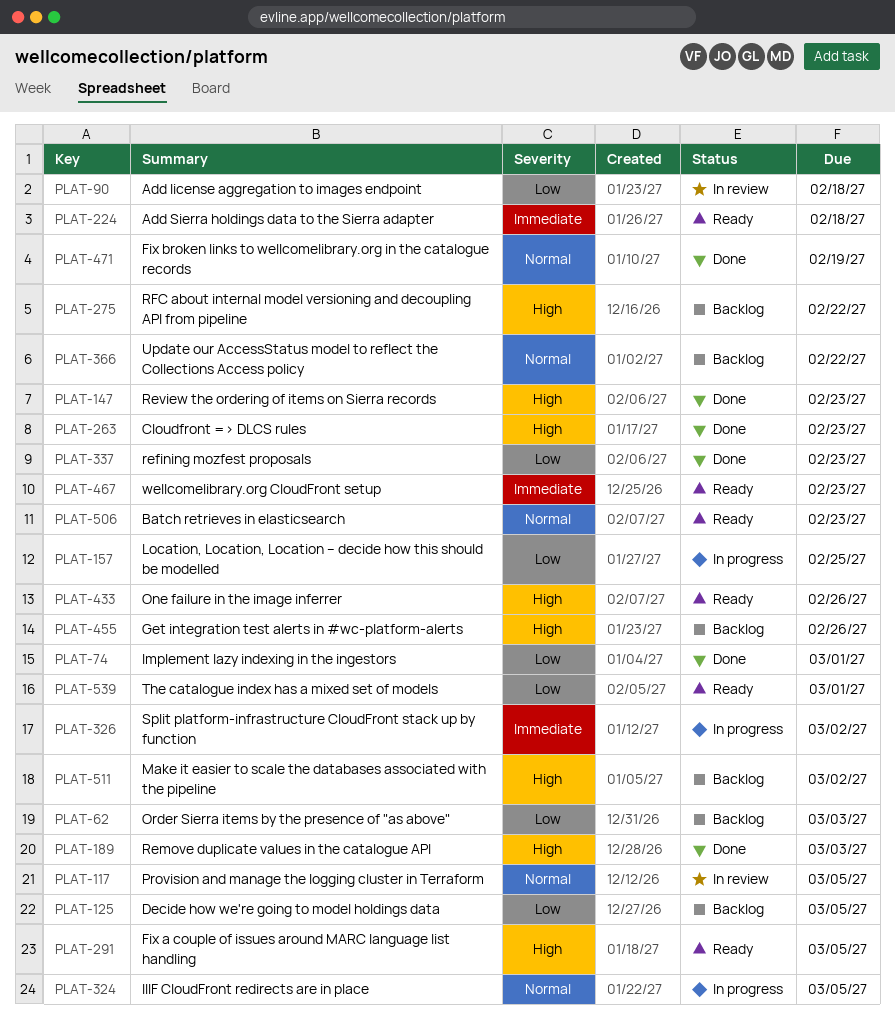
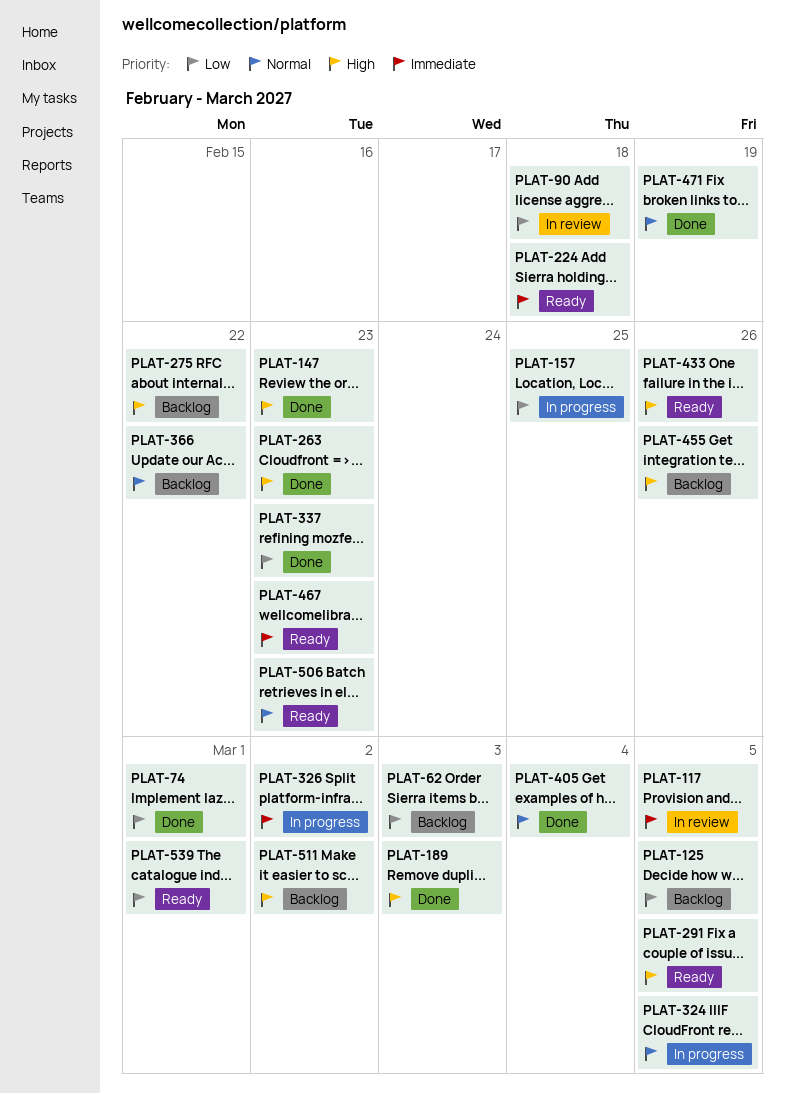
PLAT-117, priority: Normal -> Immediate
PLAT-405: none -> present

